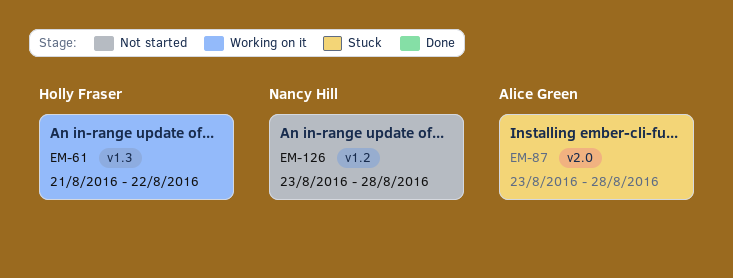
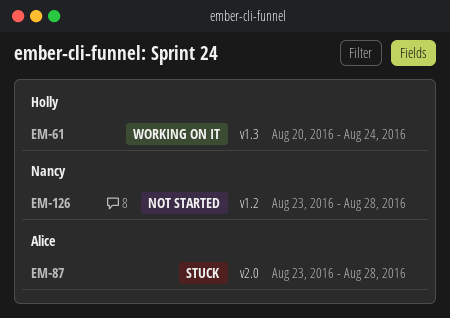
EM-61, start: Aug 21 -> Aug 20
EM-61, due: Aug 22 -> Aug 24

